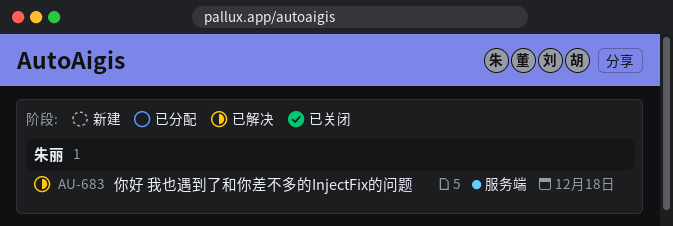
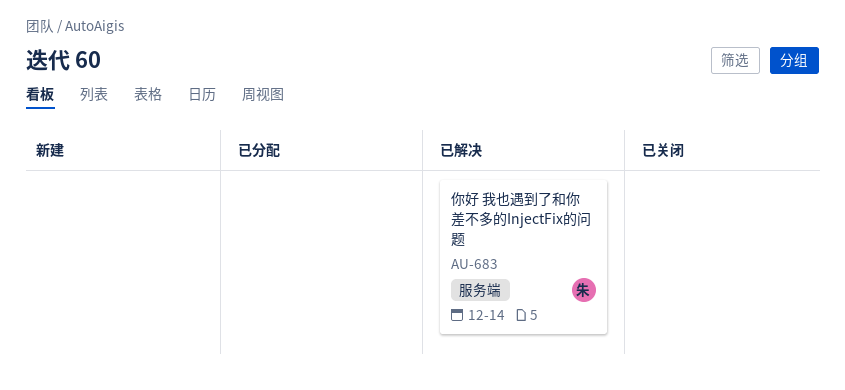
AU-683, due: Dec 18 -> Dec 14

